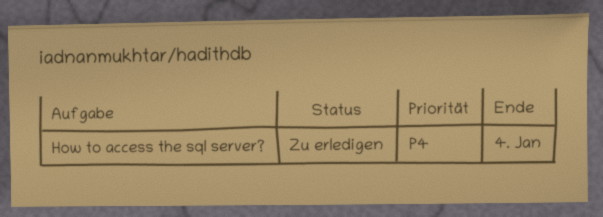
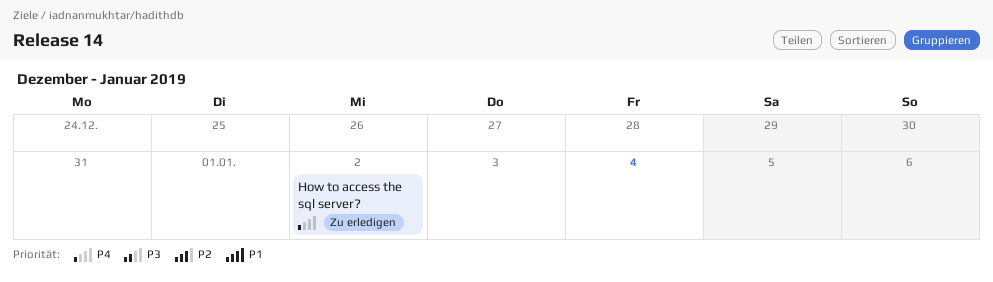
How to access the sql server?, due: Jan 4 -> Jan 2

